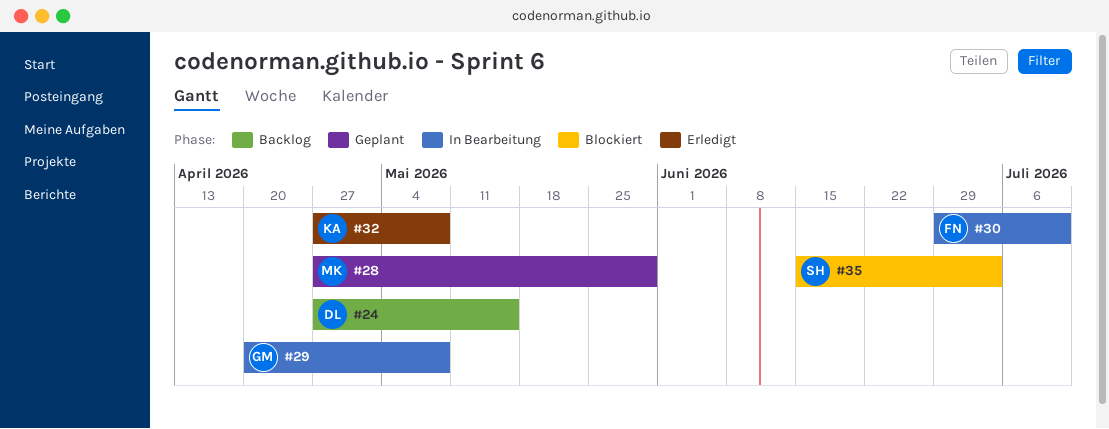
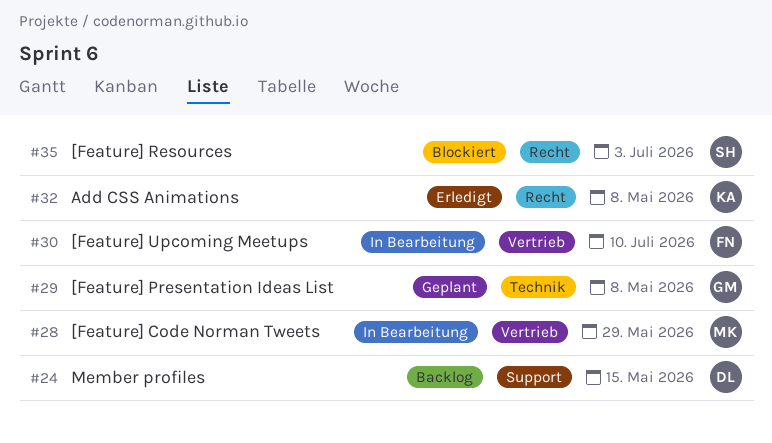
#28, status: Geplant -> In Bearbeitung
#29, status: In Bearbeitung -> Geplant

